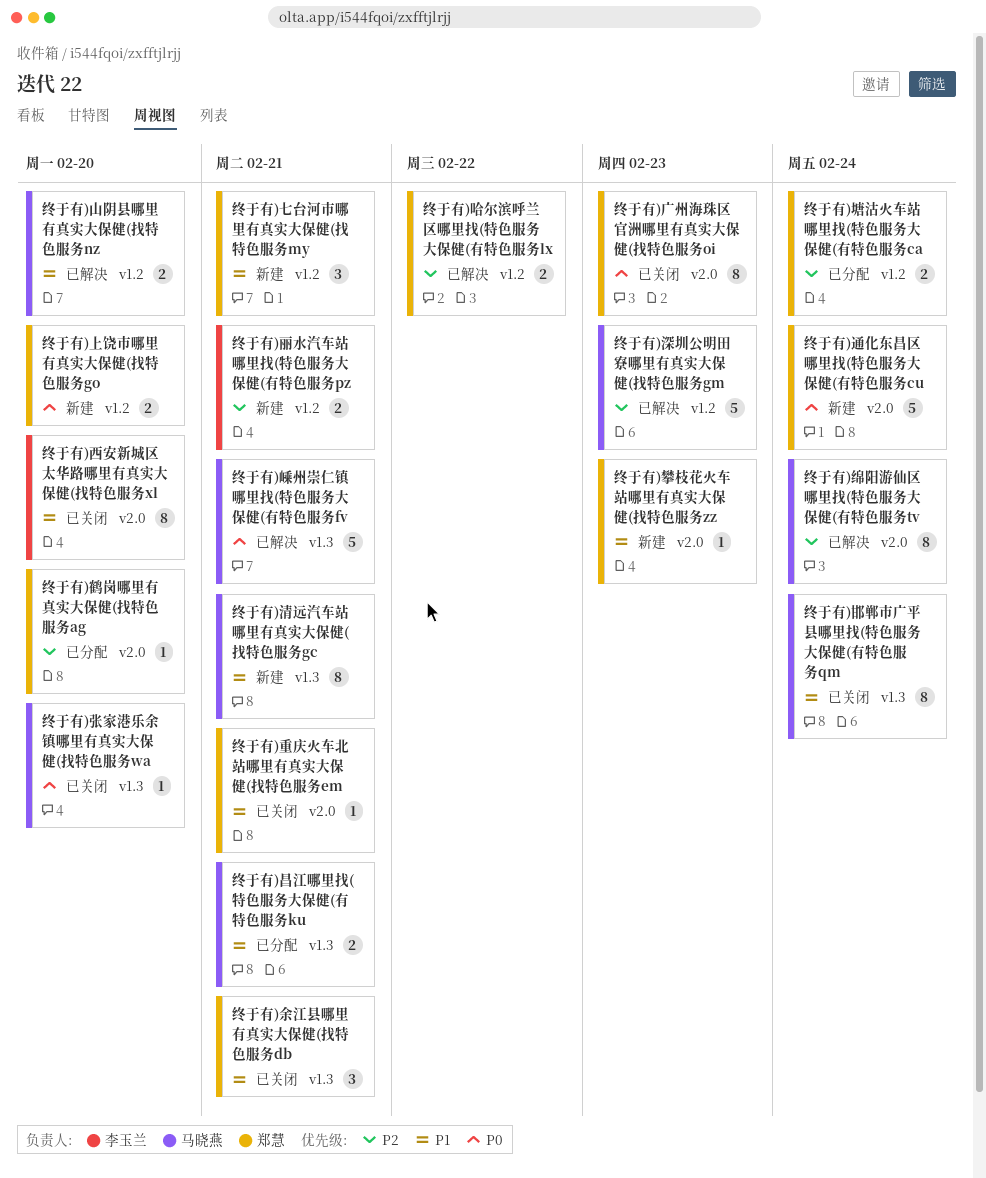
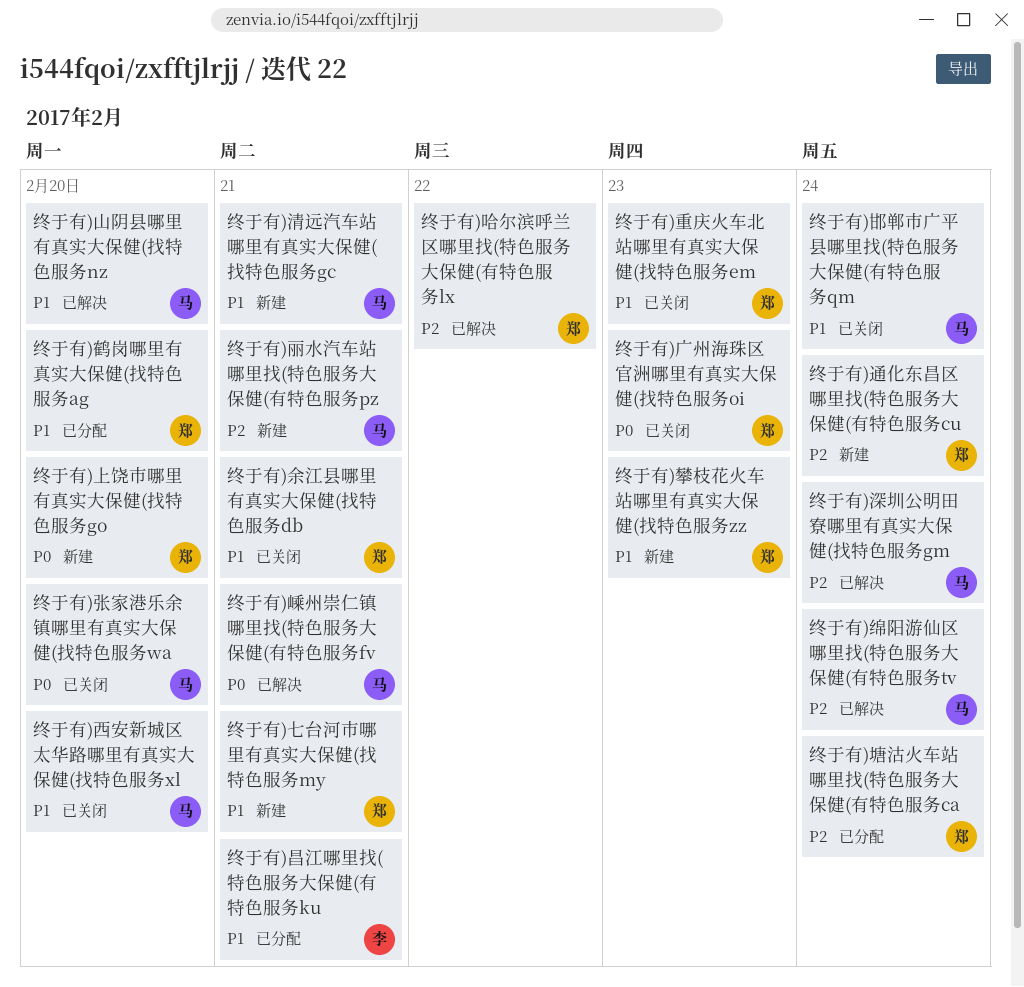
终于有)丽水汽车站哪里找(特色服务大保健(有特色服务pz, owner: 李玉兰 -> 马晓燕
终于有)昌江哪里找(特色服务大保健(有特色服务ku, owner: 马晓燕 -> 李玉兰
终于有)深圳公明田寮哪里有真实大保健(找特色服务gm, due: Feb 23 -> Feb 24
终于有)西安新城区太华路哪里有真实大保健(找特色服务xl, owner: 李玉兰 -> 马晓燕
终于有)通化东昌区哪里找(特色服务大保健(有特色服务cu, priority: P0 -> P2
终于有)重庆火车北站哪里有真实大保健(找特色服务em, due: Feb 21 -> Feb 23
终于有)鹤岗哪里有真实大保健(找特色服务ag, priority: P2 -> P1

